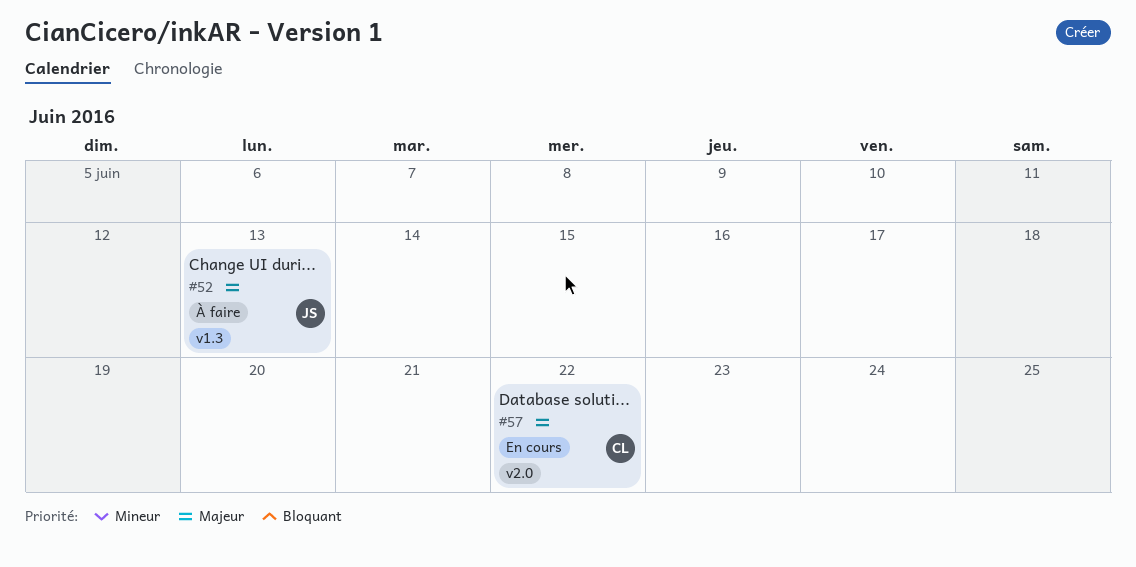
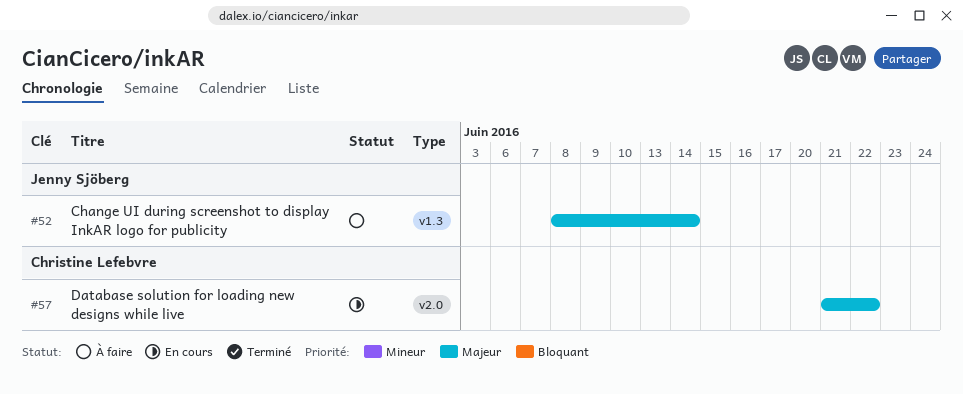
#52, due: Jun 13 -> Jun 14

